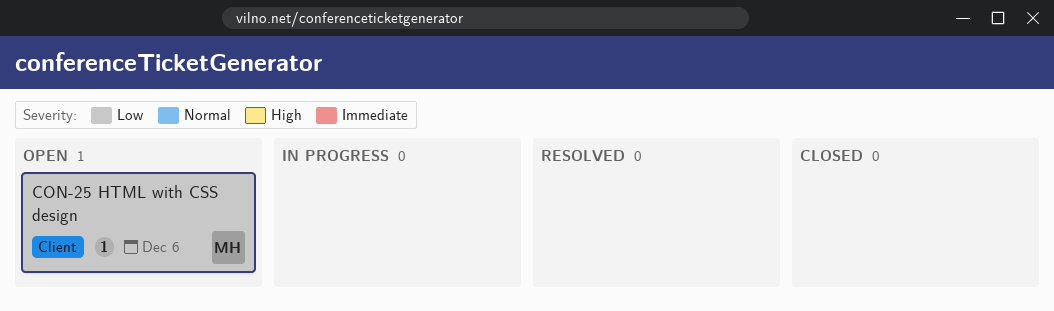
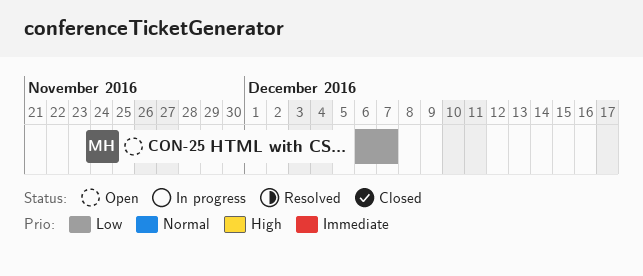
CON-25, due: Dec 6 -> Dec 7

